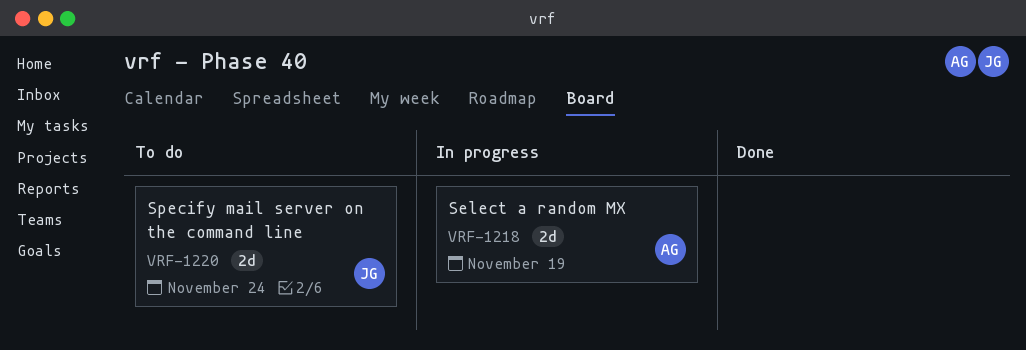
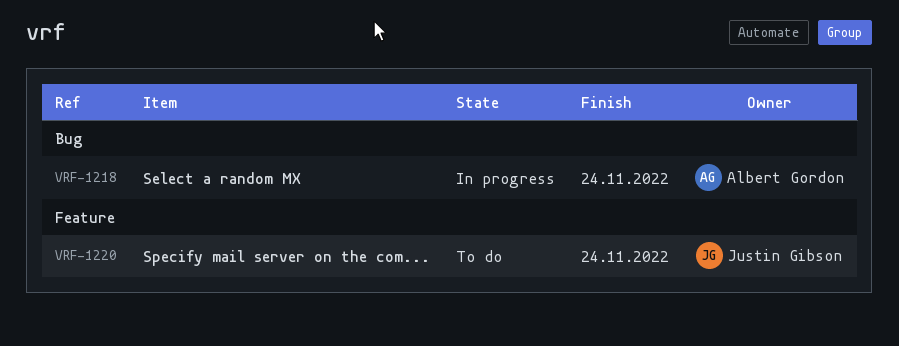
VRF-1218, due: Nov 19 -> Nov 24

